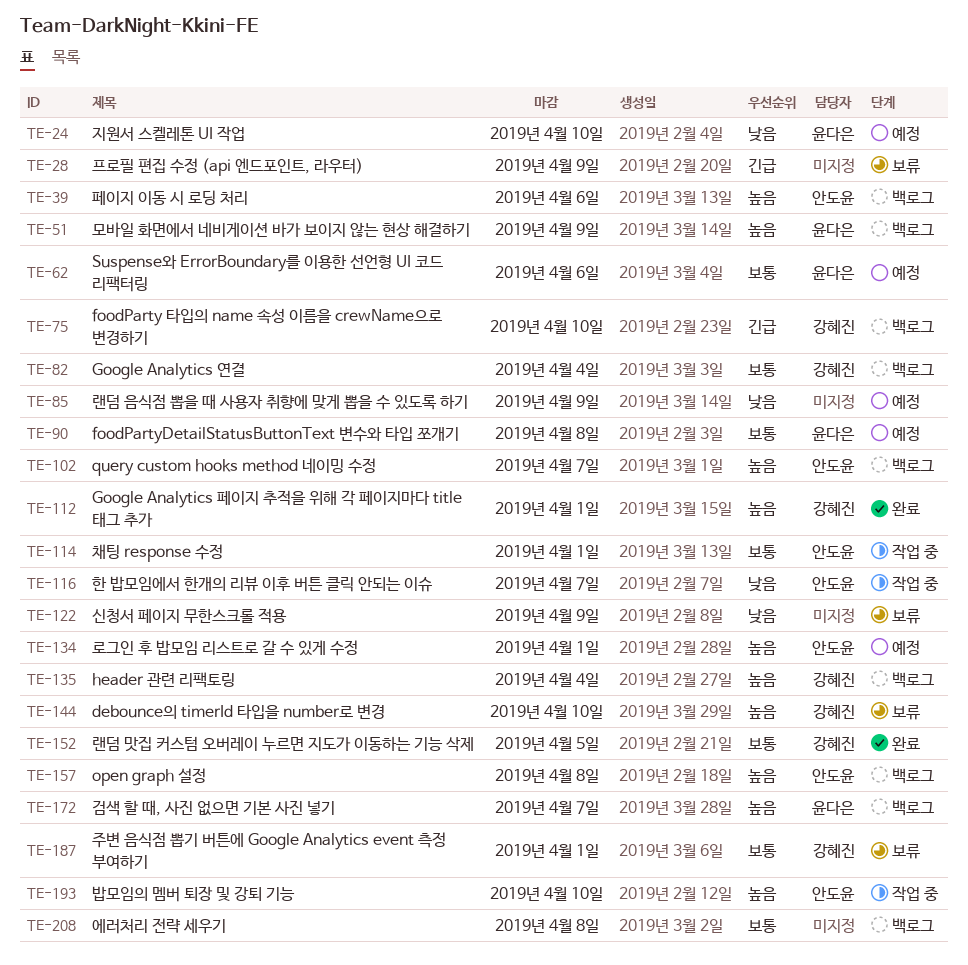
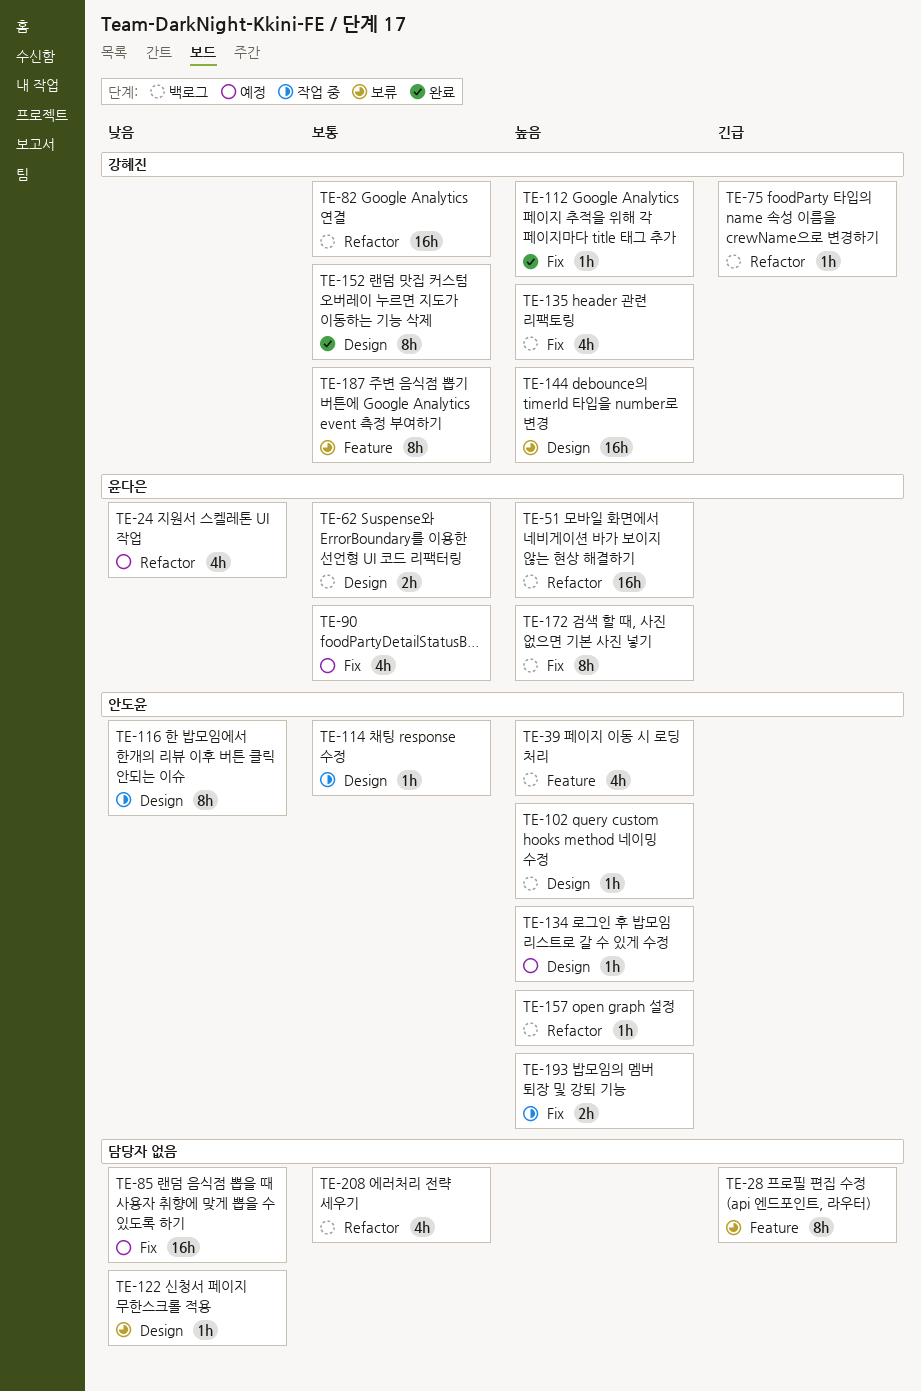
TE-62, status: 예정 -> 백로그

